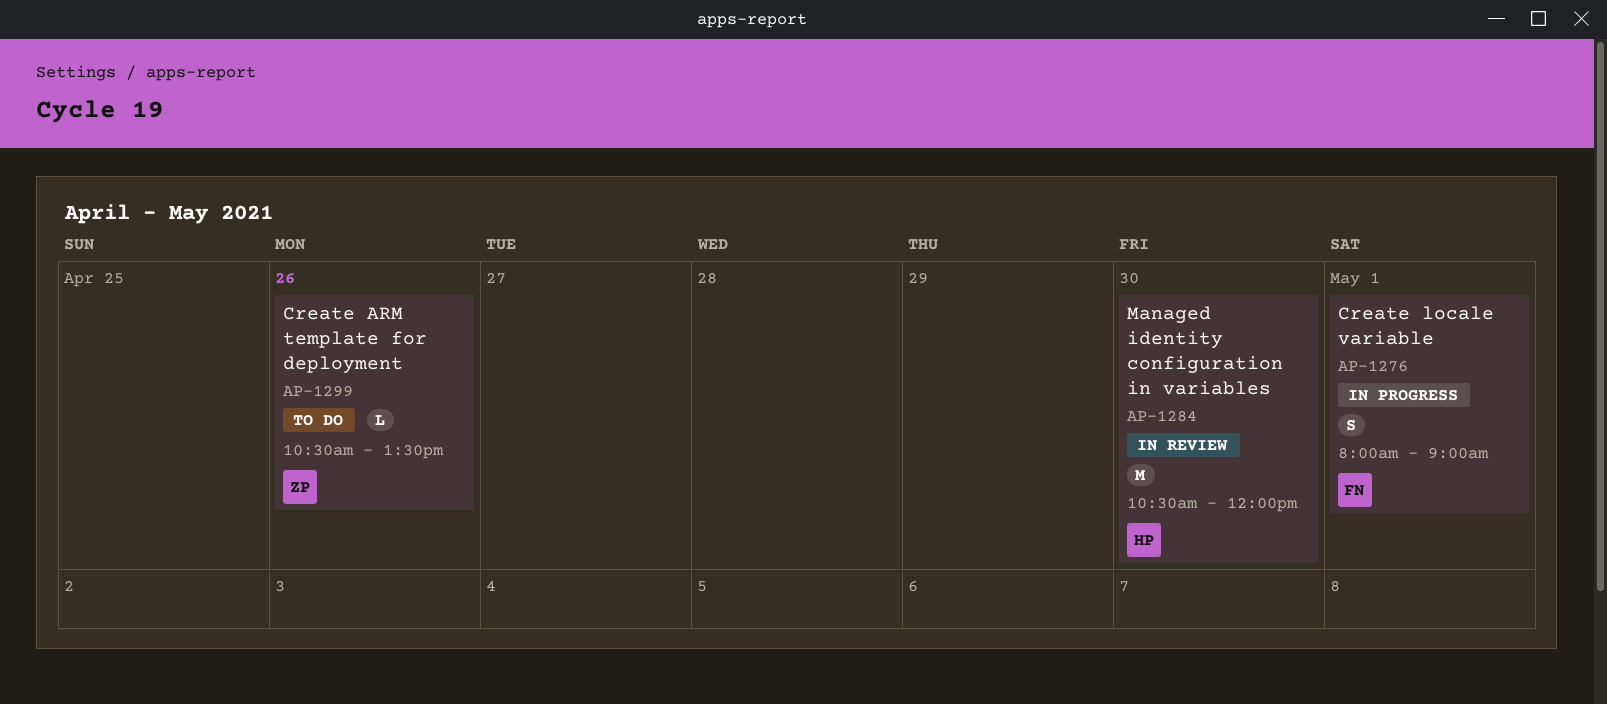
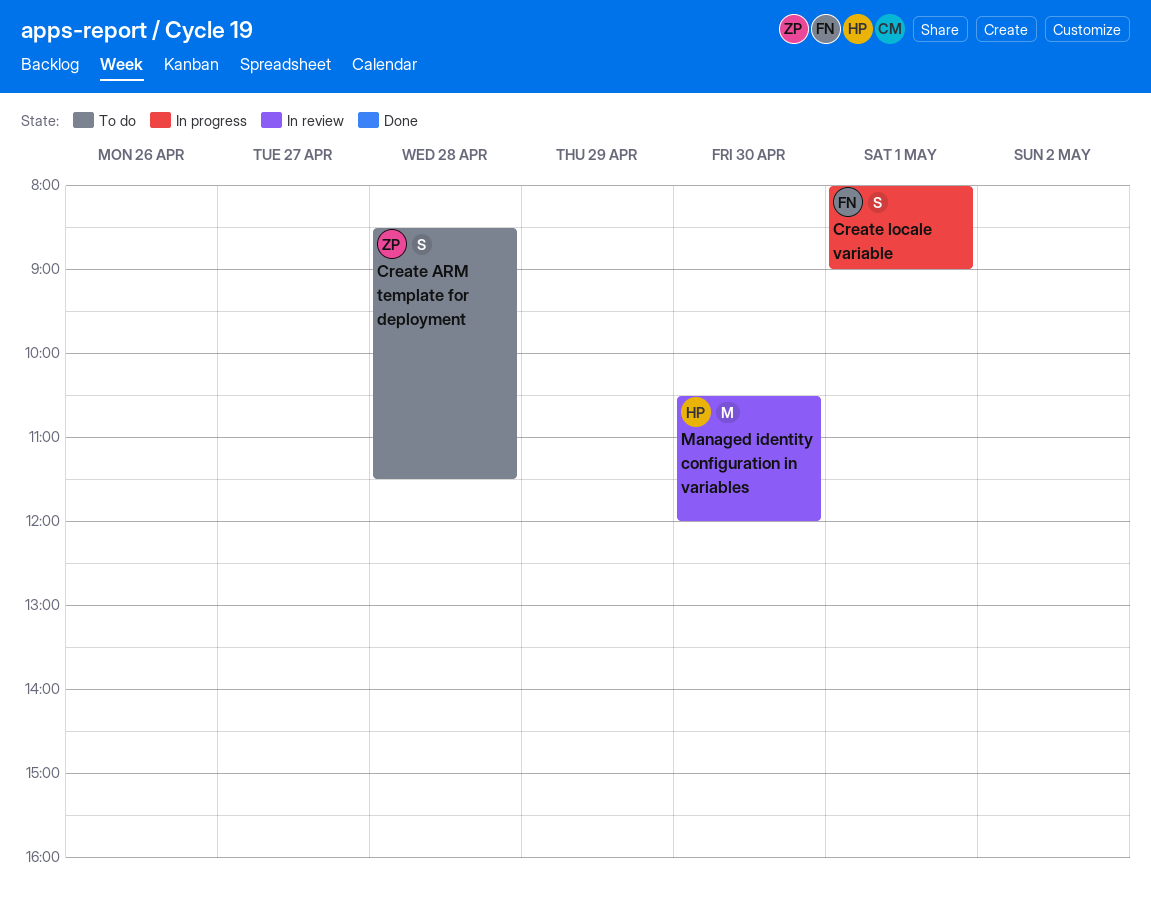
Create ARM template for deployment, estimate: L -> S
Create ARM template for deployment, day: Apr 26 -> Apr 28
Create ARM template for deployment, begins: 10:30 -> 08:30
Create ARM template for deployment, ends: 13:30 -> 11:30

